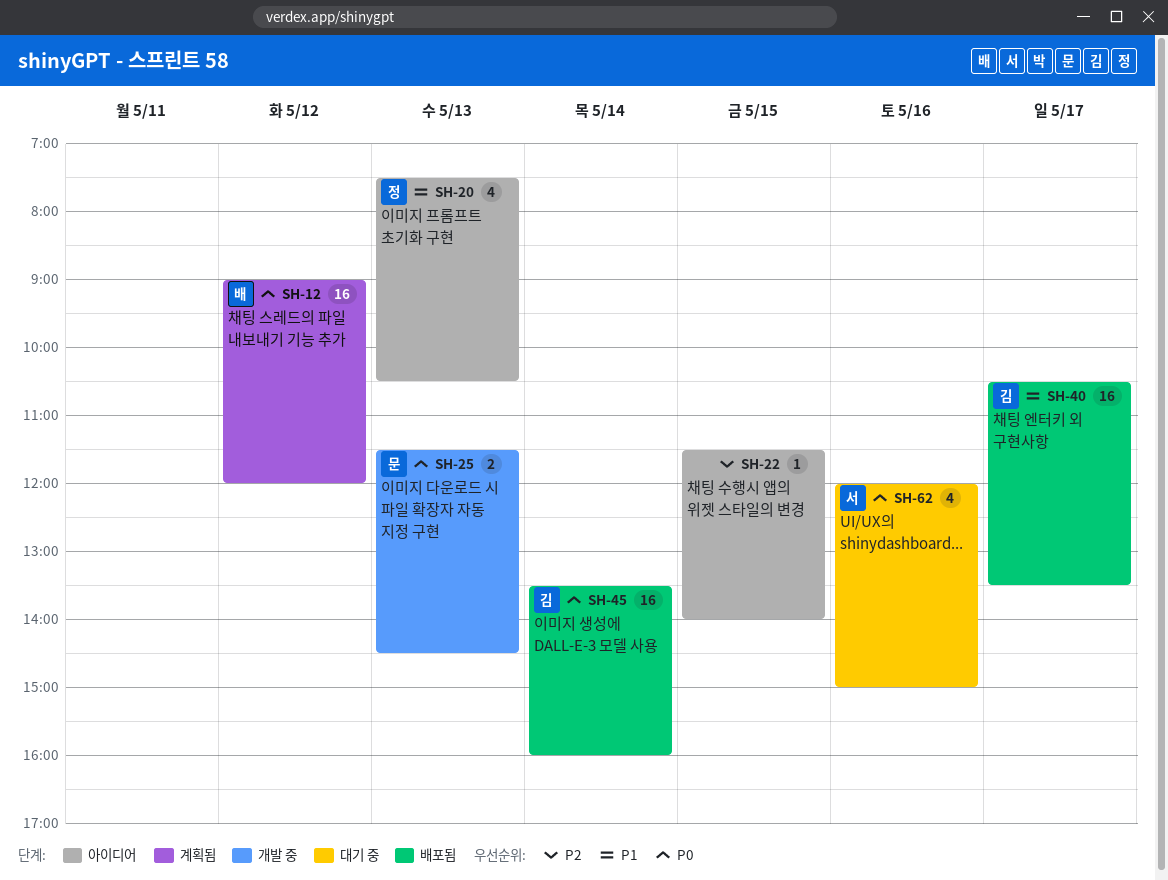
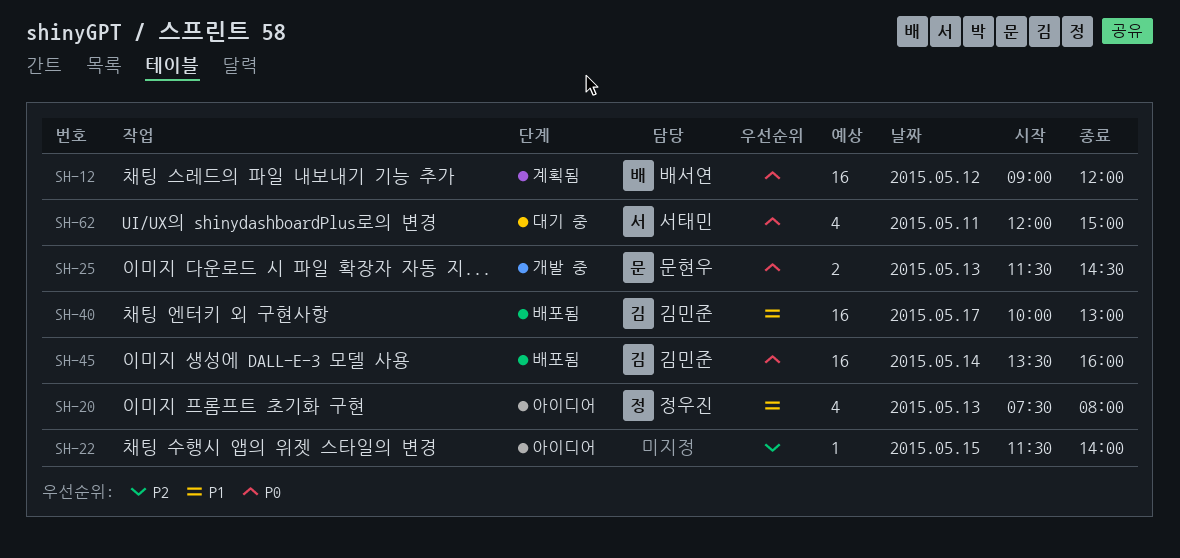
SH-20, ends: 10:30 -> 08:00
SH-40, begins: 10:30 -> 10:00
SH-40, ends: 13:30 -> 13:00
SH-62, day: May 16 -> May 11

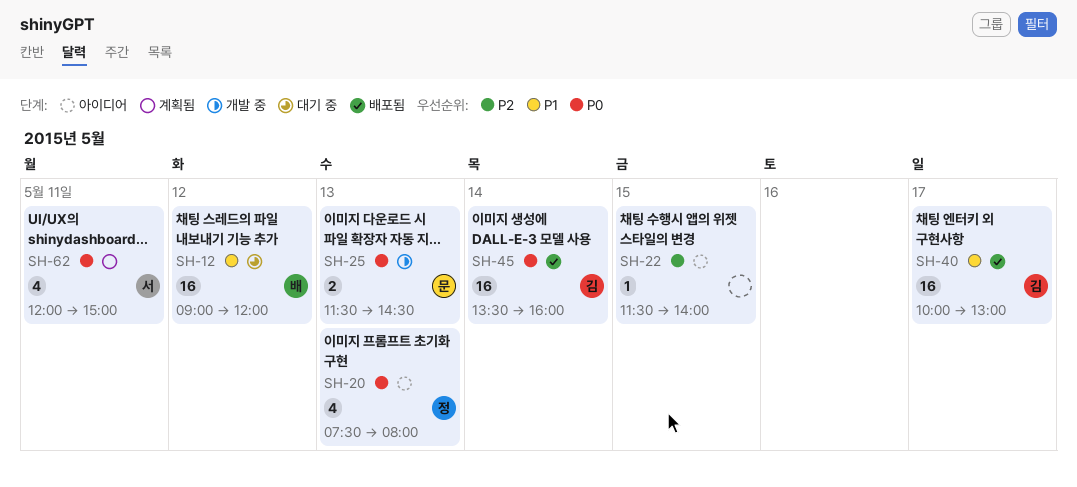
SH-12, status: 계획됨 -> 대기 중
SH-12, priority: P0 -> P1
SH-20, priority: P1 -> P0
SH-62, status: 대기 중 -> 계획됨

